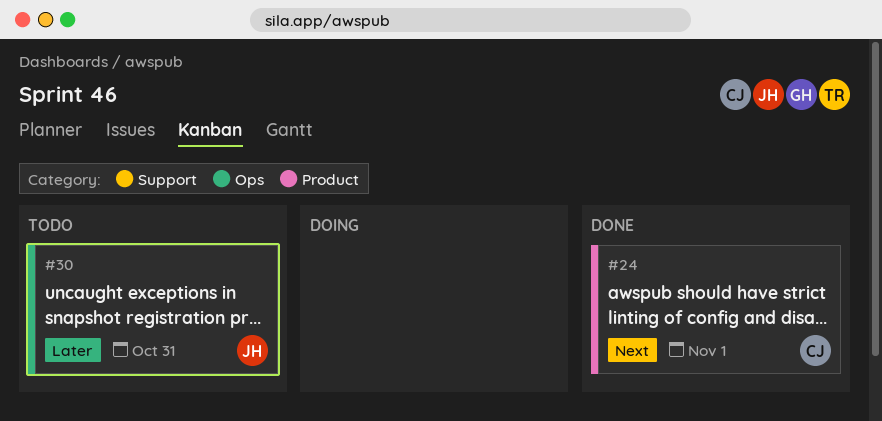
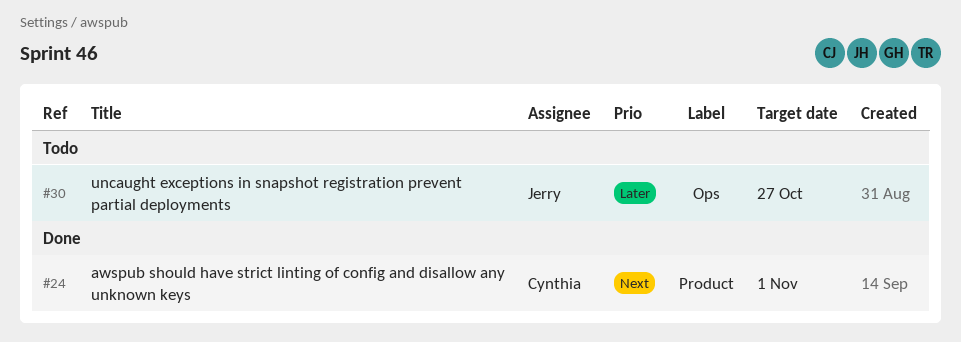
#30, due: Oct 31 -> Oct 27

